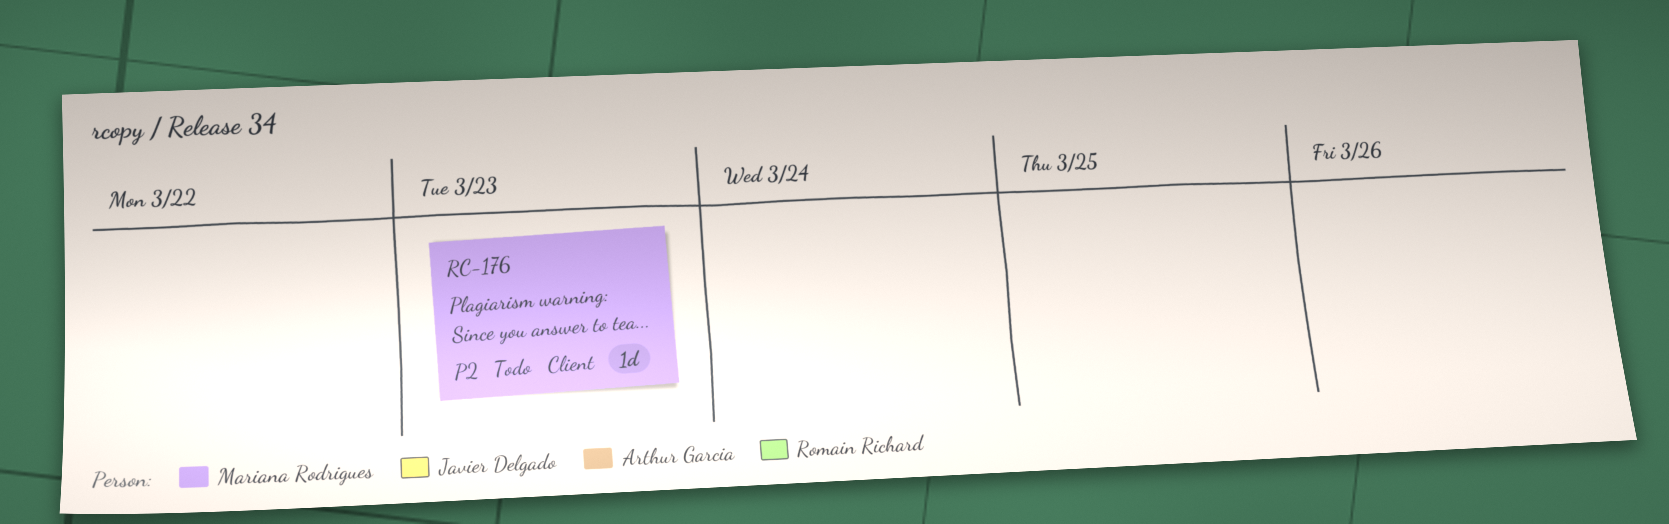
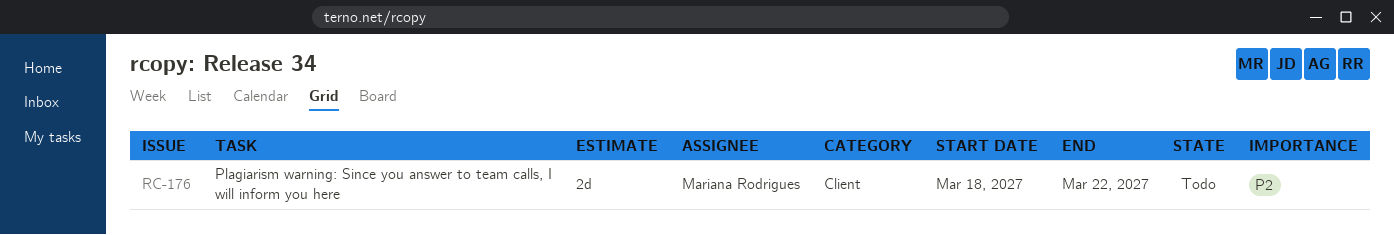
RC-176, estimate: 1d -> 2d
RC-176, due: Mar 23 -> Mar 22

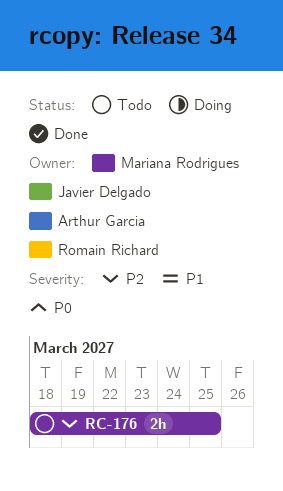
RC-176, estimate: 2d -> 2h
RC-176, due: Mar 22 -> Mar 25

